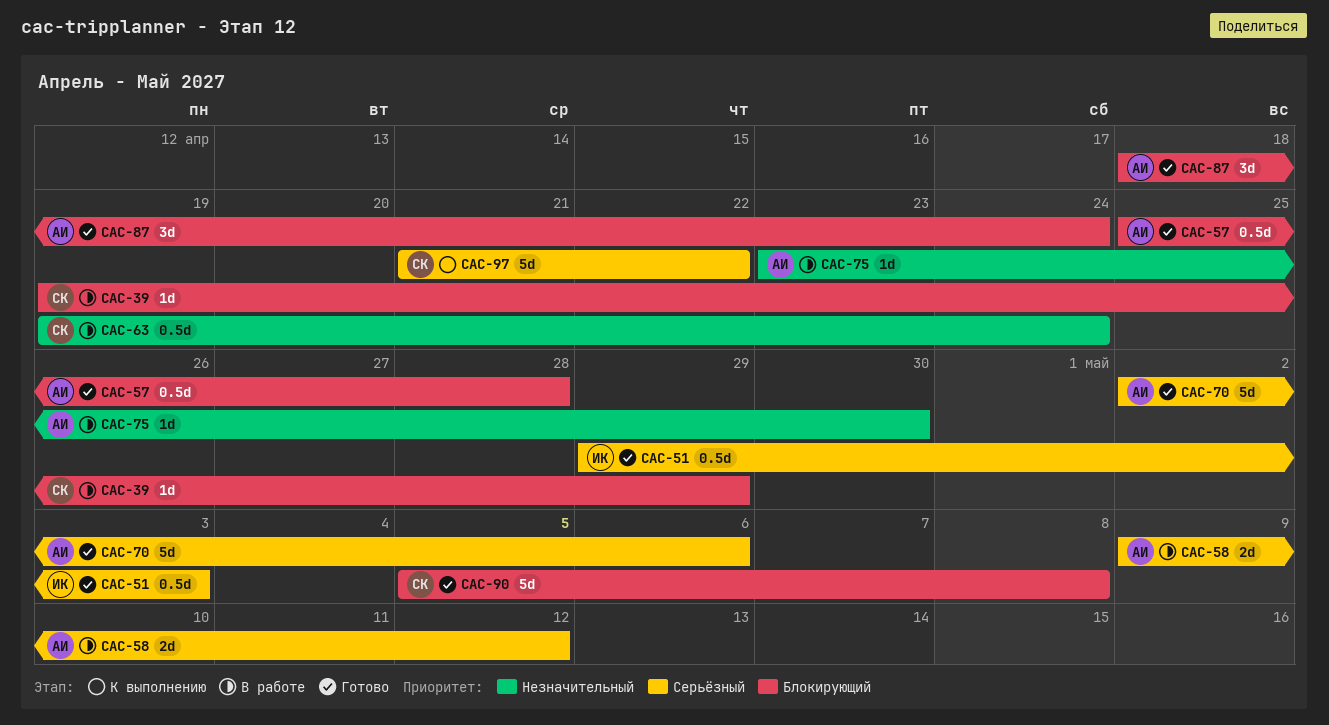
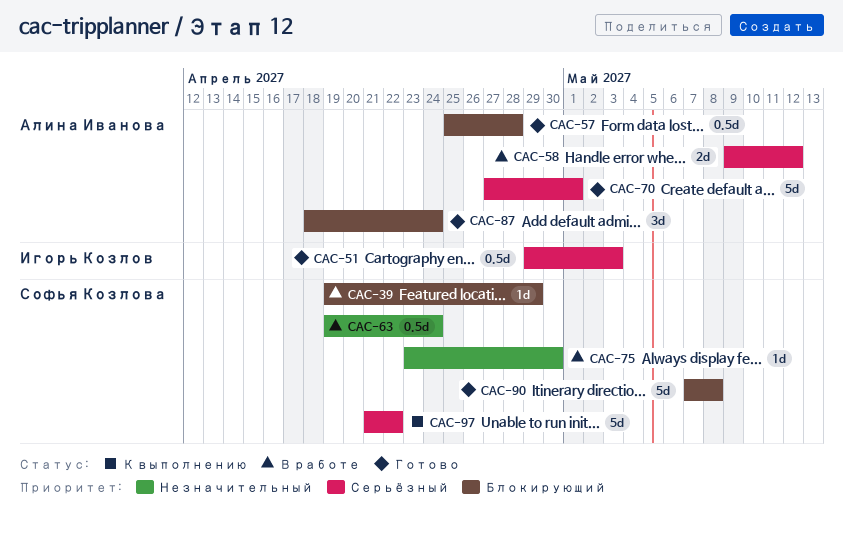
CAC-70, start: May 2 -> Apr 27
CAC-70, due: May 6 -> May 1
CAC-75, owner: Алина Иванова -> Софья Козлова
CAC-90, start: May 5 -> May 7

